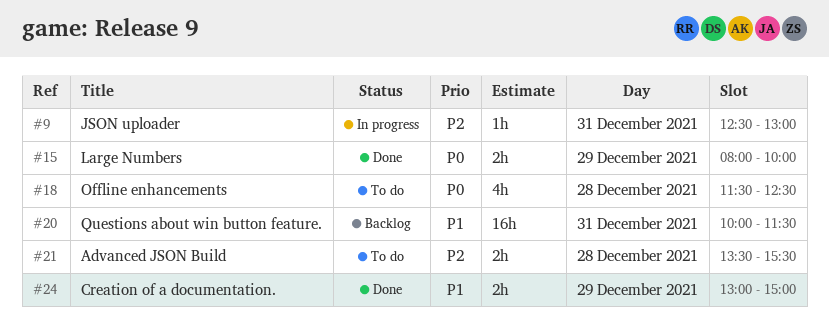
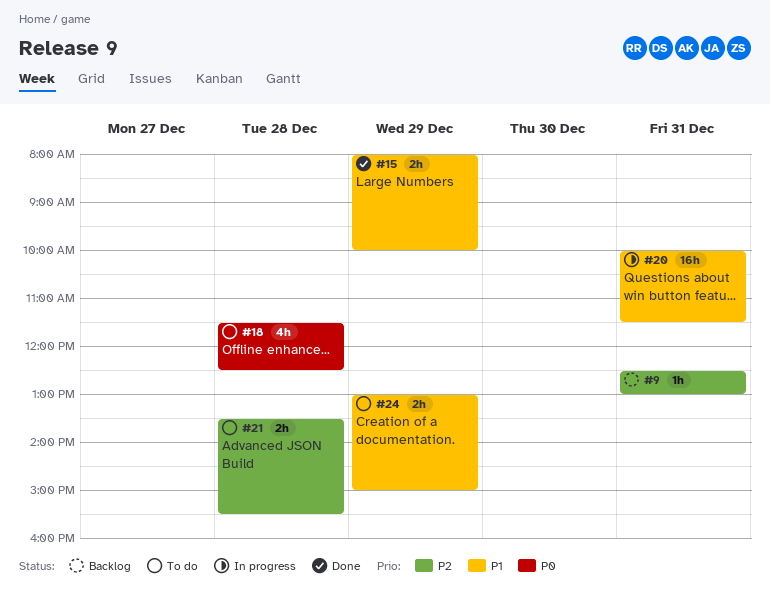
#9, status: In progress -> Backlog
#15, priority: P0 -> P1
#20, status: Backlog -> In progress
#24, status: Done -> To do

